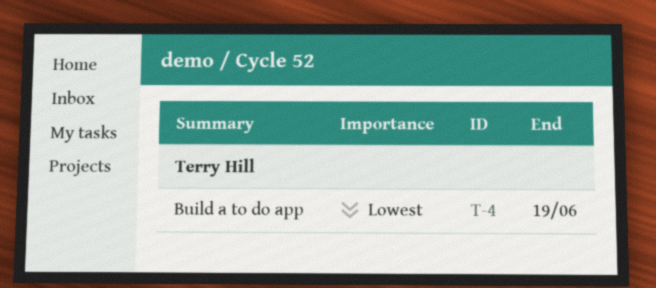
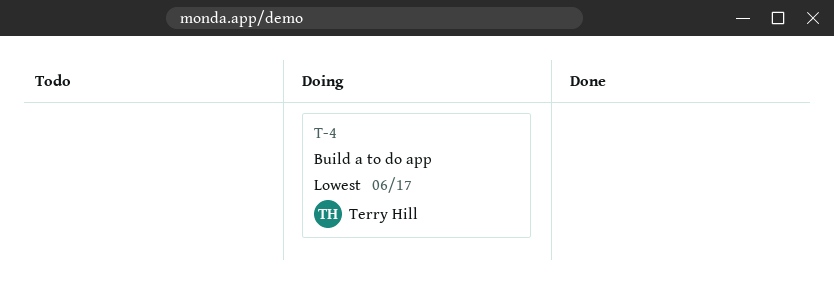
T-4, due: Jun 19 -> Jun 17

